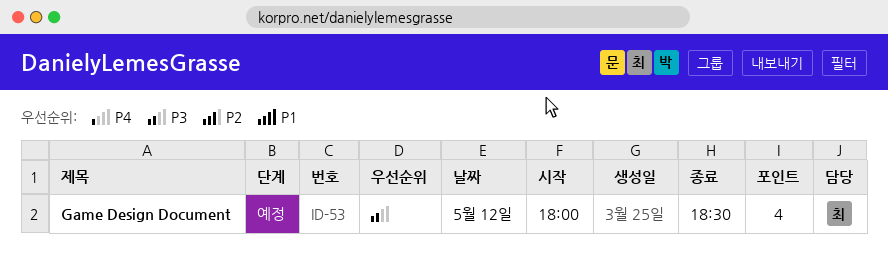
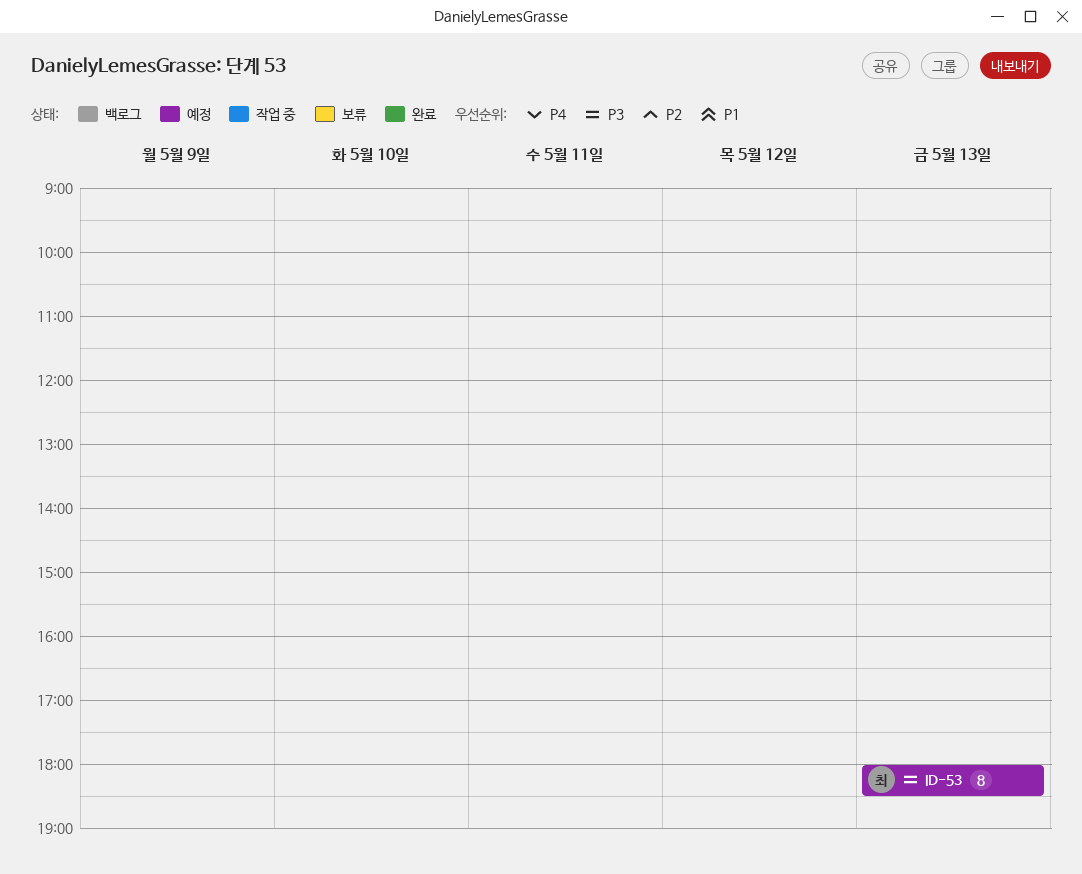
ID-53, estimate: 4 -> 8
ID-53, day: May 12 -> May 13

